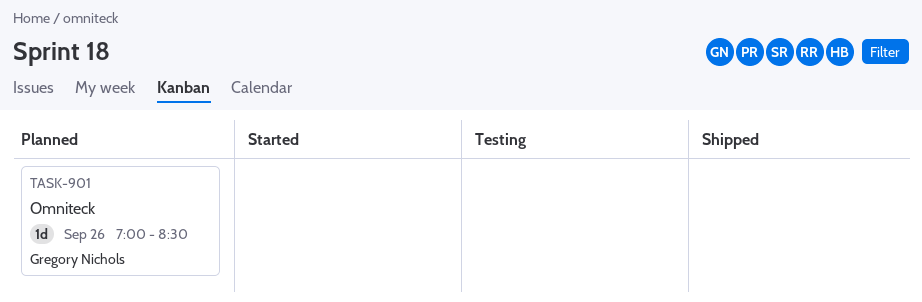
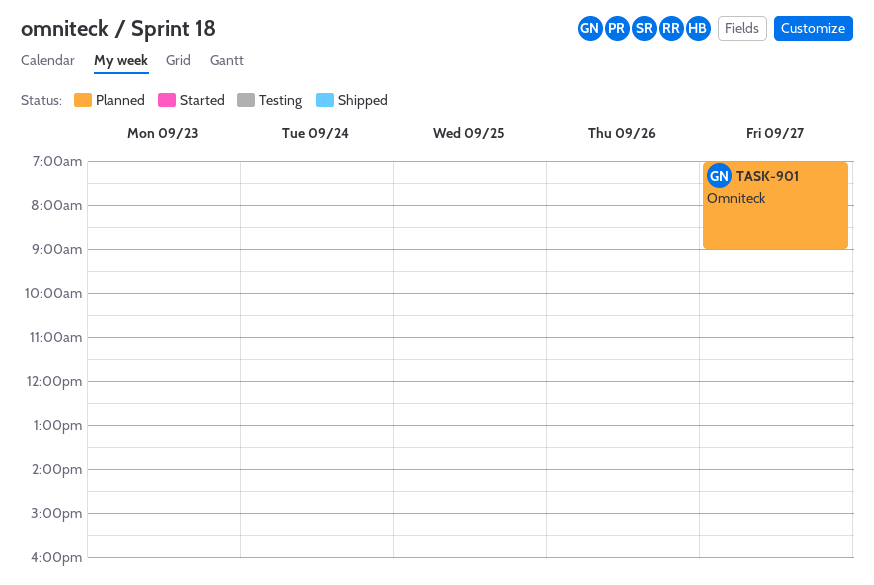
TASK-901, day: Sep 26 -> Sep 27
TASK-901, ends: 08:30 -> 09:00

